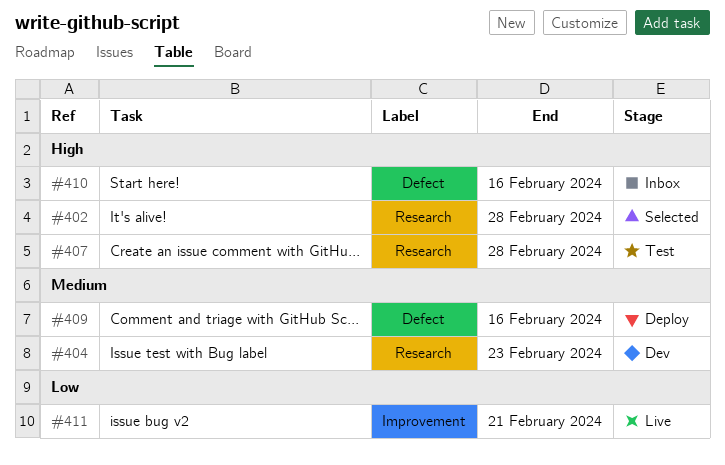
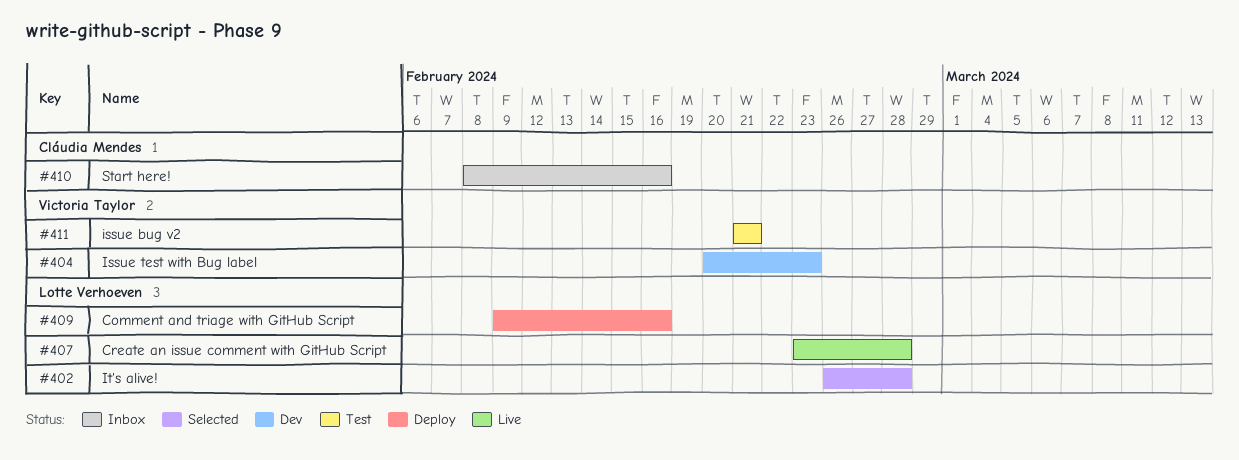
#407, status: Test -> Live
#411, status: Live -> Test

